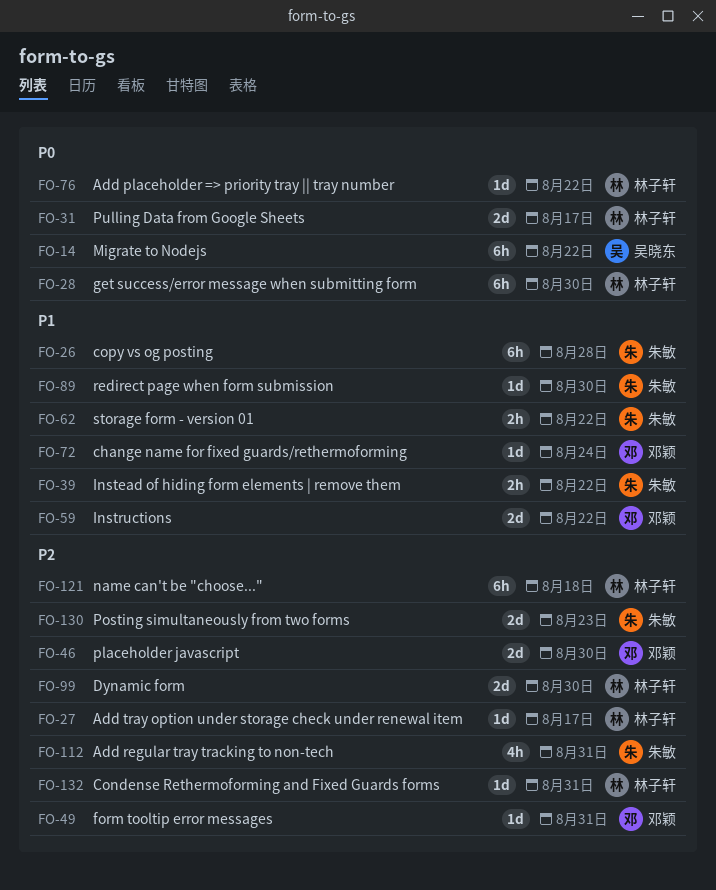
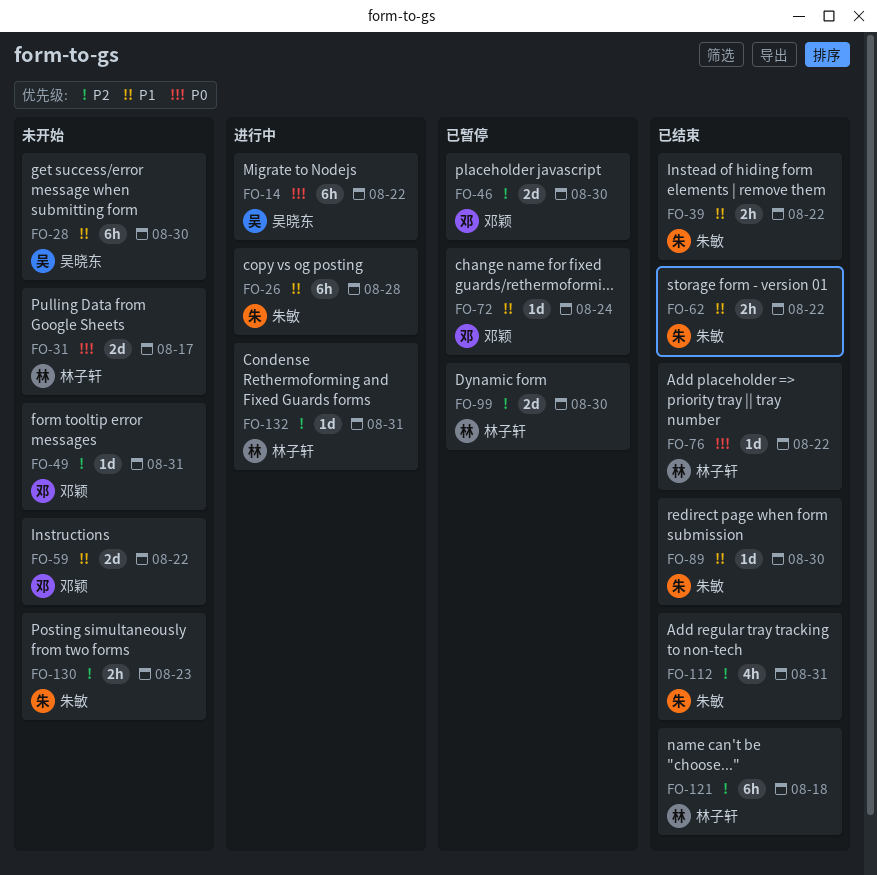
FO-27: present -> none
FO-28, owner: 林子轩 -> 吴晓东
FO-28, priority: P0 -> P1
FO-130, estimate: 2d -> 2h

